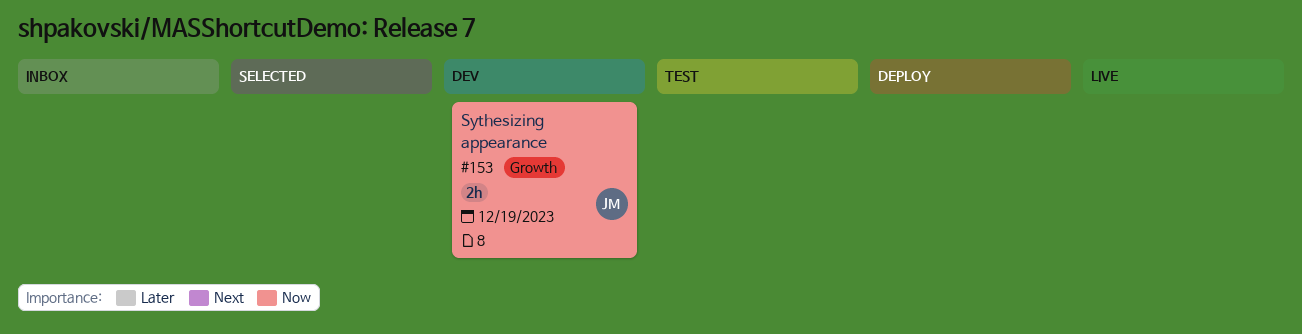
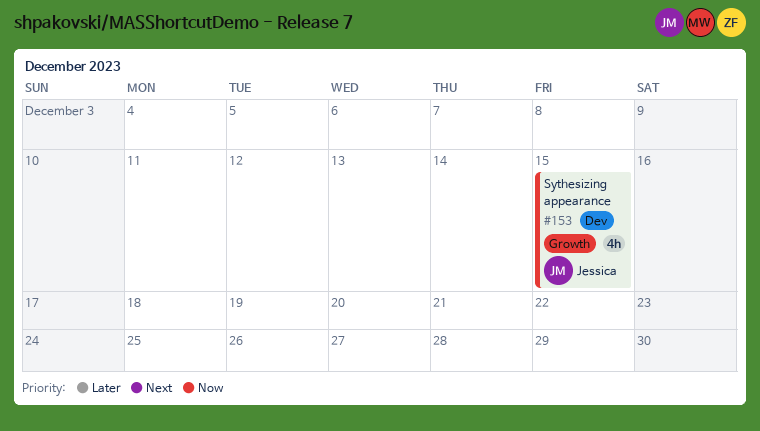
#153, estimate: 2h -> 4h
#153, due: Dec 19 -> Dec 15

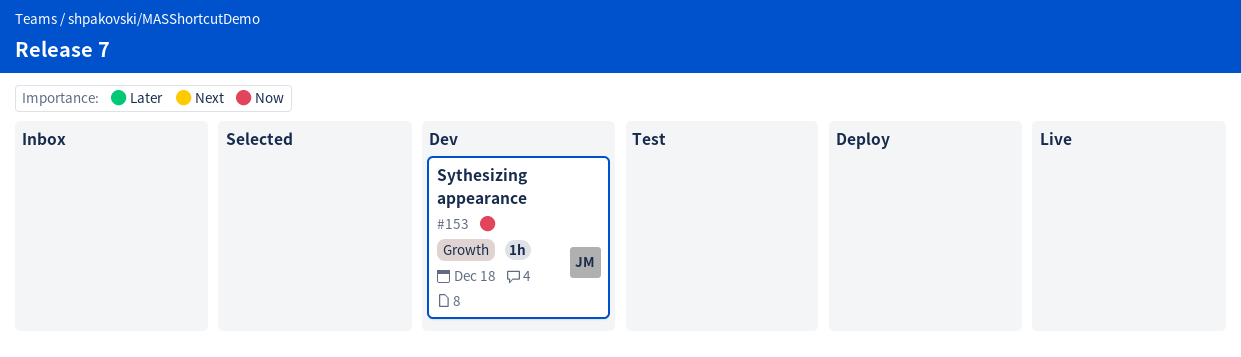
#153, estimate: 4h -> 1h
#153, due: Dec 15 -> Dec 18

